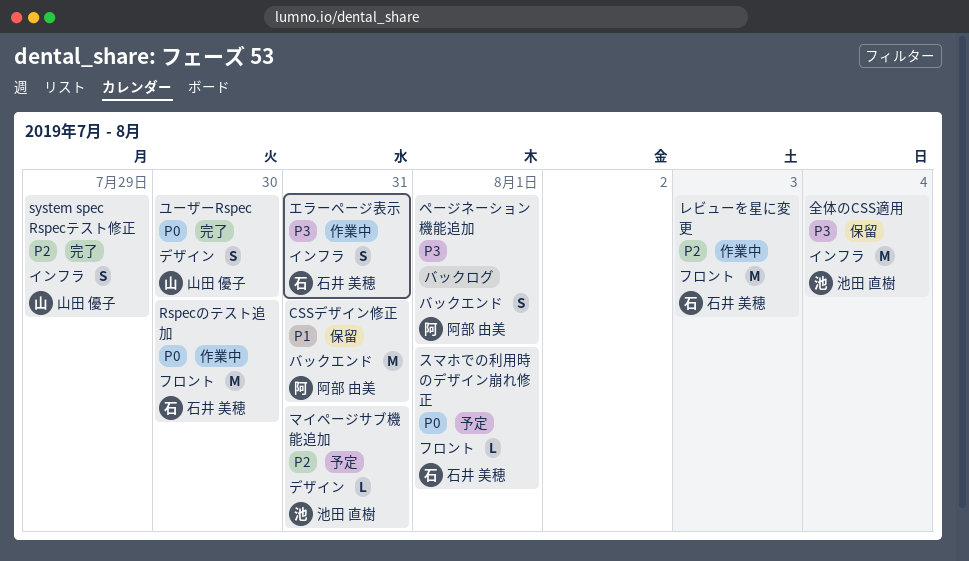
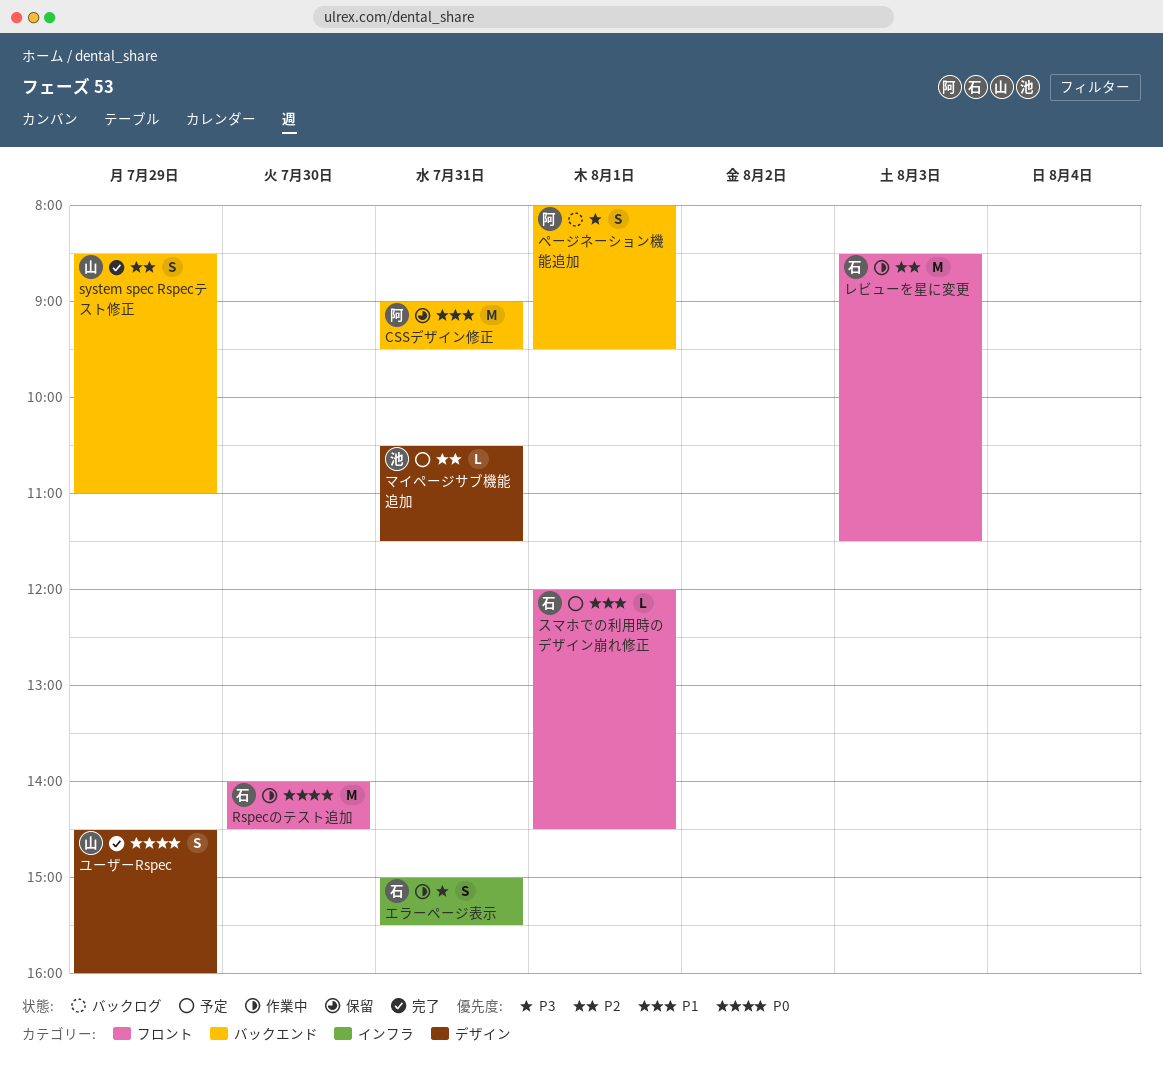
system spec Rspecテスト修正, label: インフラ -> バックエンド
スマホでの利用時のデザイン崩れ修正, priority: P0 -> P1
ユーザーRspec, day: Jul 30 -> Jul 29
全体のCSS適用: present -> none

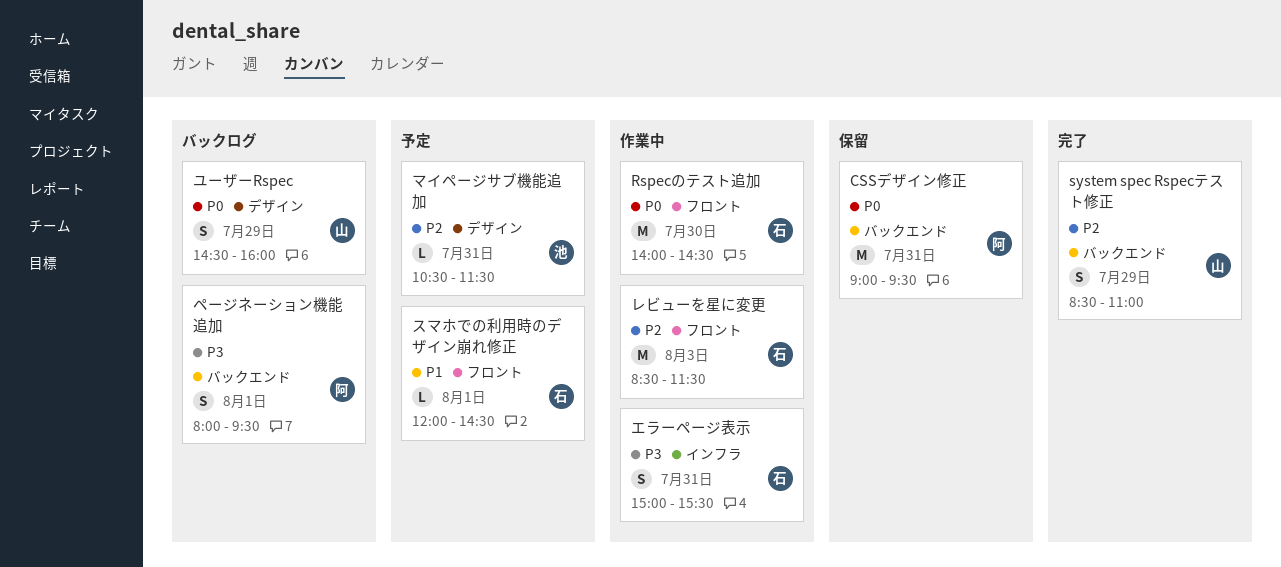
CSSデザイン修正, priority: P1 -> P0
ユーザーRspec, status: 完了 -> バックログ

